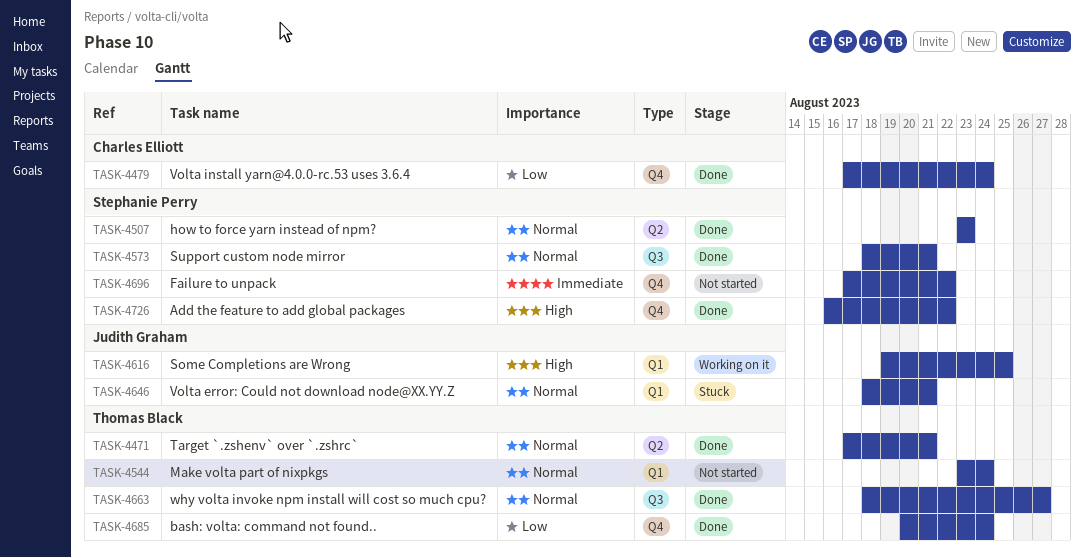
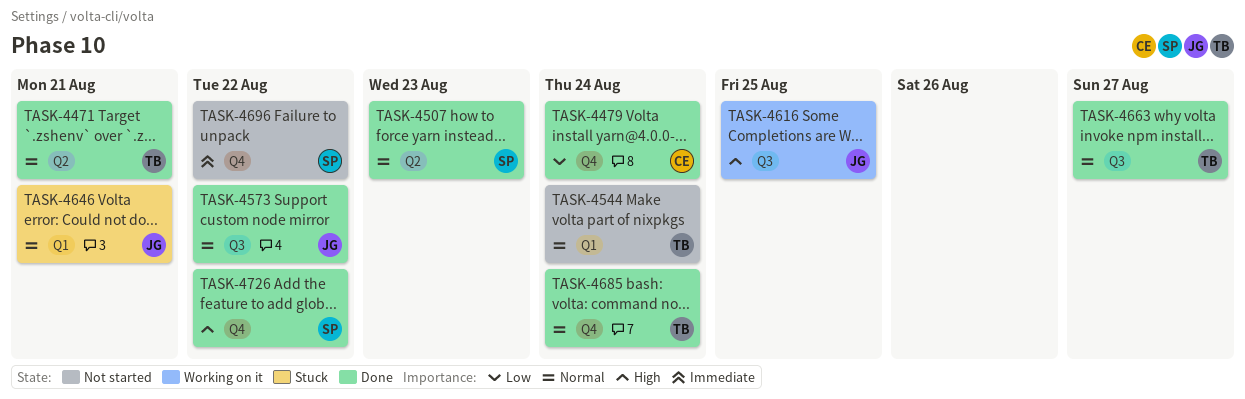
TASK-4573, owner: Stephanie Perry -> Judith Graham
TASK-4573, due: Aug 21 -> Aug 22
TASK-4616, label: Q1 -> Q3
TASK-4685, priority: Low -> Normal

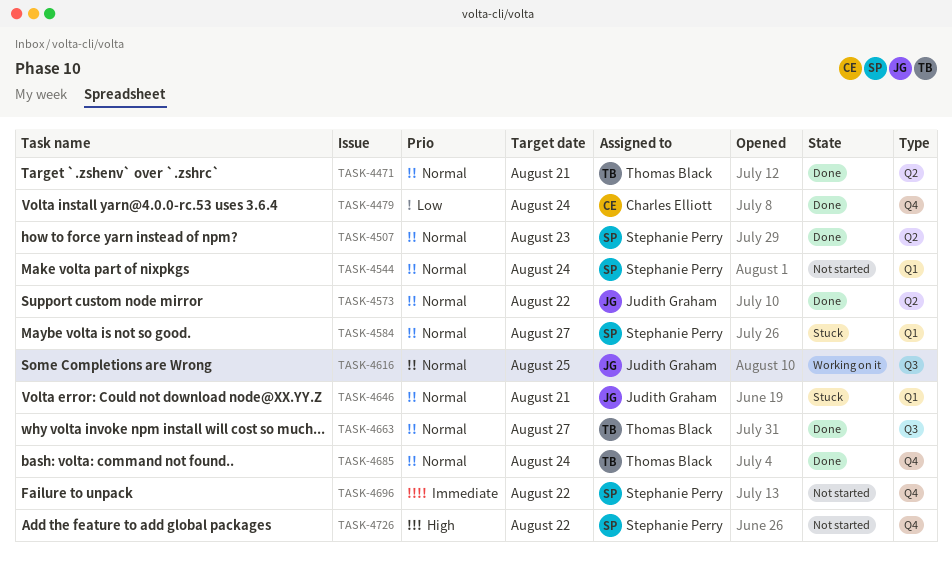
TASK-4544, owner: Thomas Black -> Stephanie Perry
TASK-4573, label: Q3 -> Q2
TASK-4584: none -> present
TASK-4616, priority: High -> Normal
TASK-4726, status: Done -> Not started

